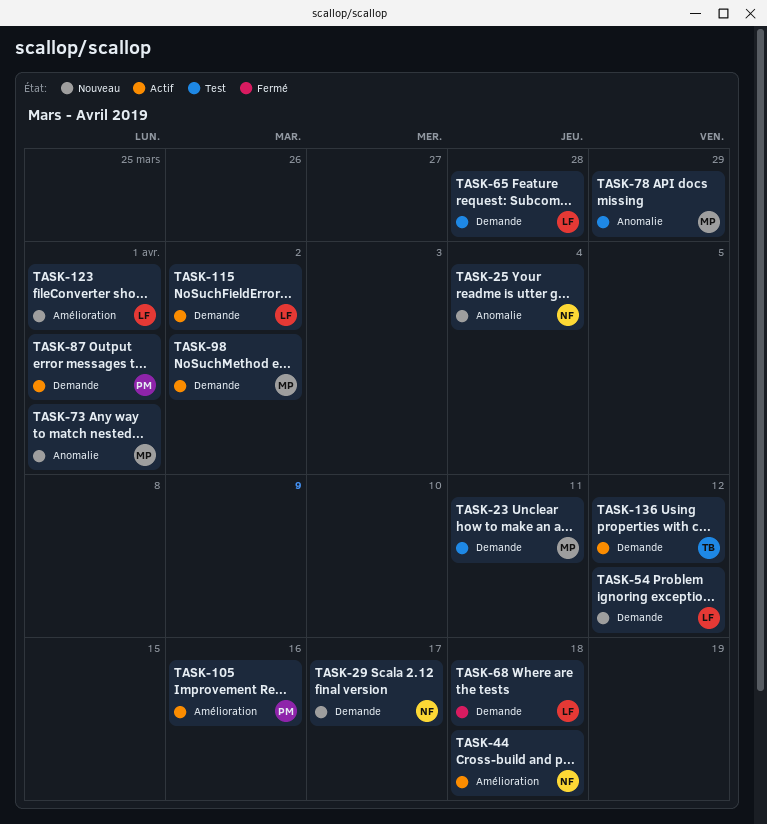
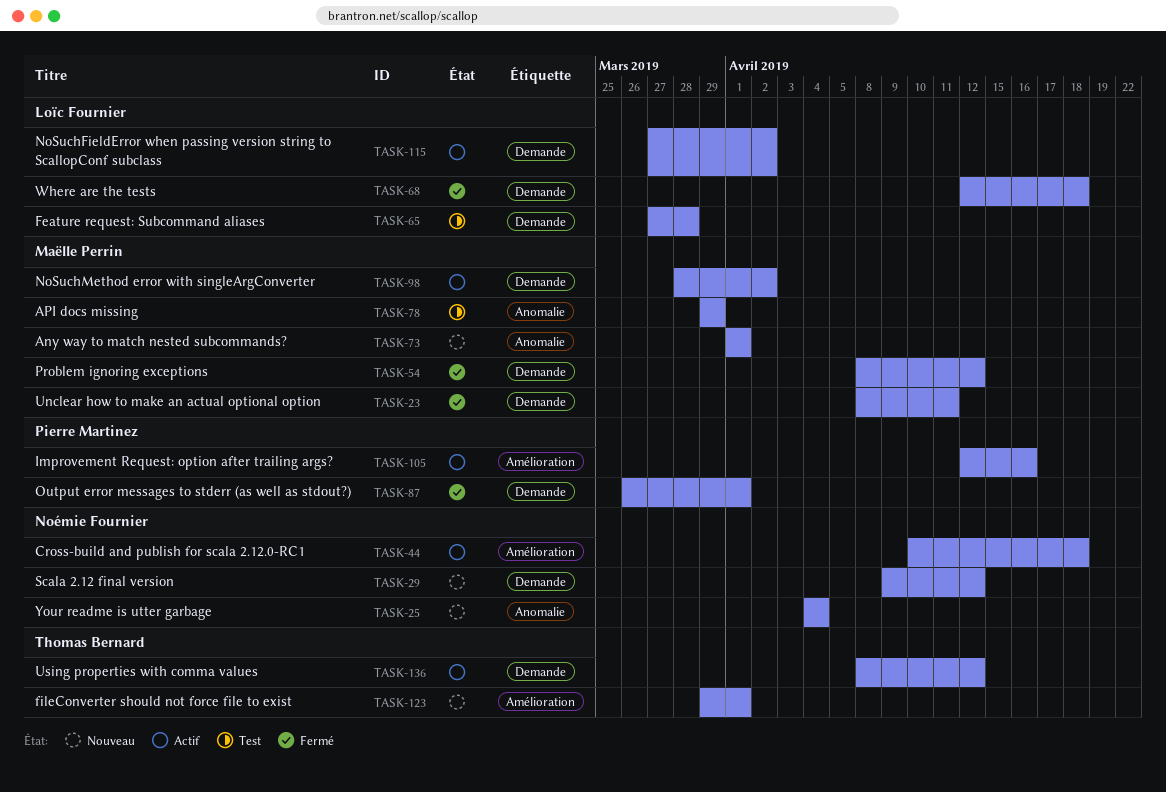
TASK-23, status: Test -> Fermé
TASK-29, due: Apr 17 -> Apr 12
TASK-54, status: Nouveau -> Fermé
TASK-54, owner: Loïc Fournier -> Maëlle Perrin
TASK-87, status: Actif -> Fermé
TASK-123, owner: Loïc Fournier -> Thomas Bernard

